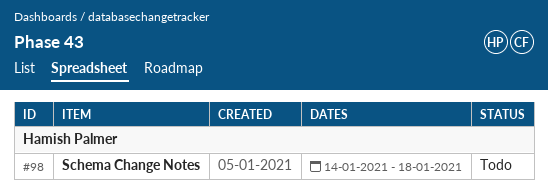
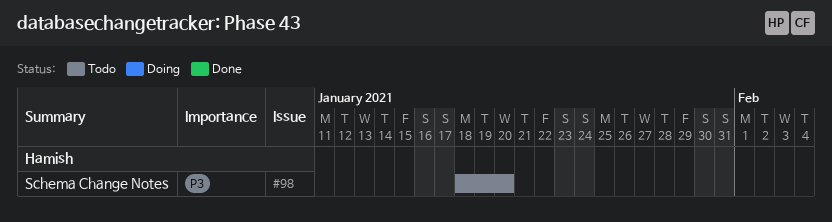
#98, start: Jan 14 -> Jan 18
#98, due: Jan 18 -> Jan 20

